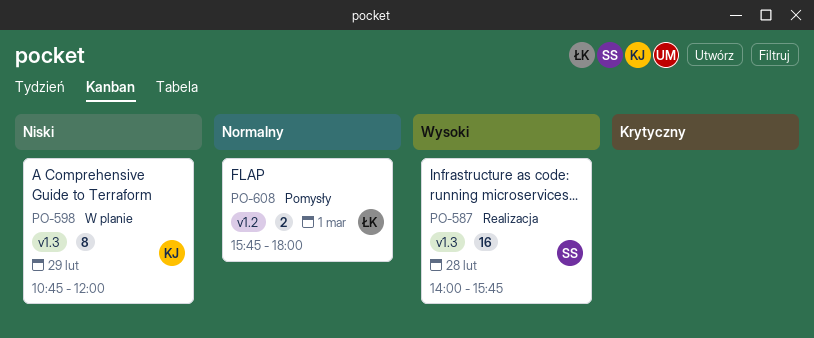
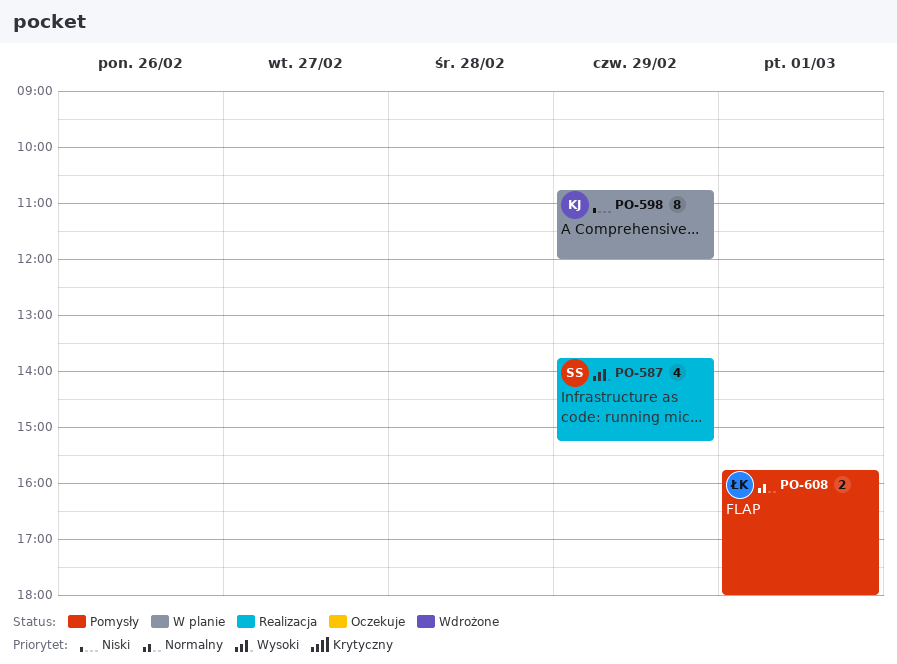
PO-587, estimate: 16 -> 4
PO-587, day: Feb 28 -> Feb 29
PO-587, begins: 14:00 -> 13:45
PO-587, ends: 15:45 -> 15:15

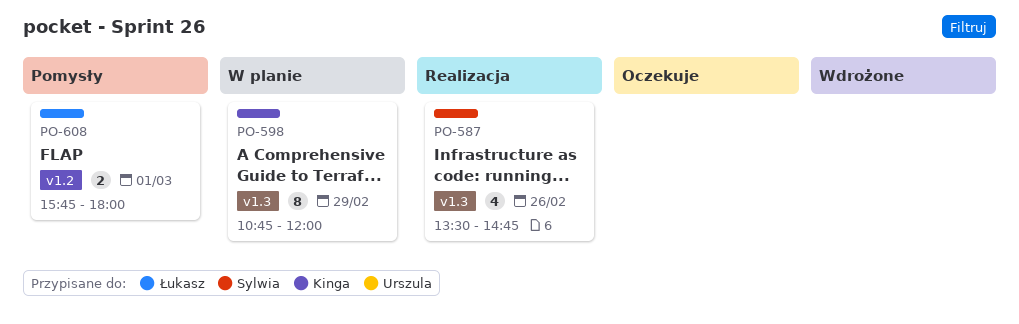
PO-587, day: Feb 29 -> Feb 26
PO-587, begins: 13:45 -> 13:30
PO-587, ends: 15:15 -> 14:45

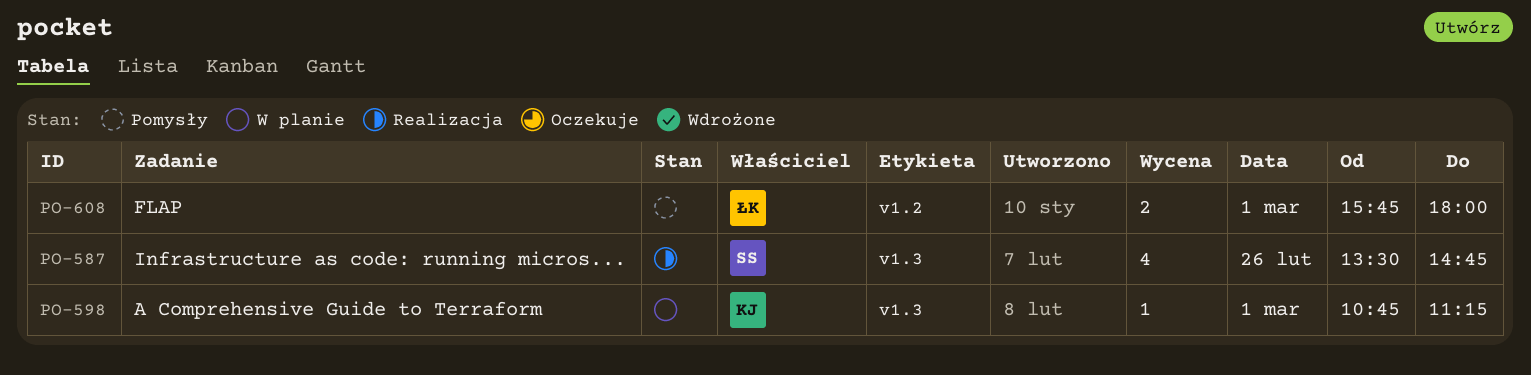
PO-598, estimate: 8 -> 1
PO-598, day: Feb 29 -> Mar 1
PO-598, ends: 12:00 -> 11:15

